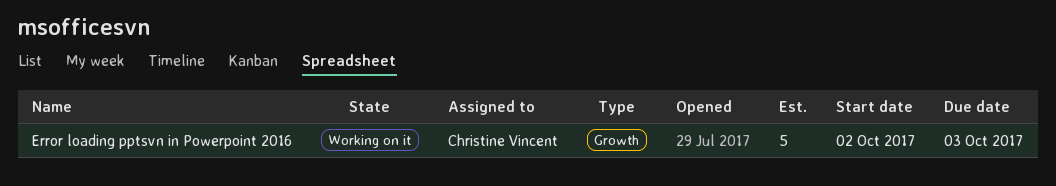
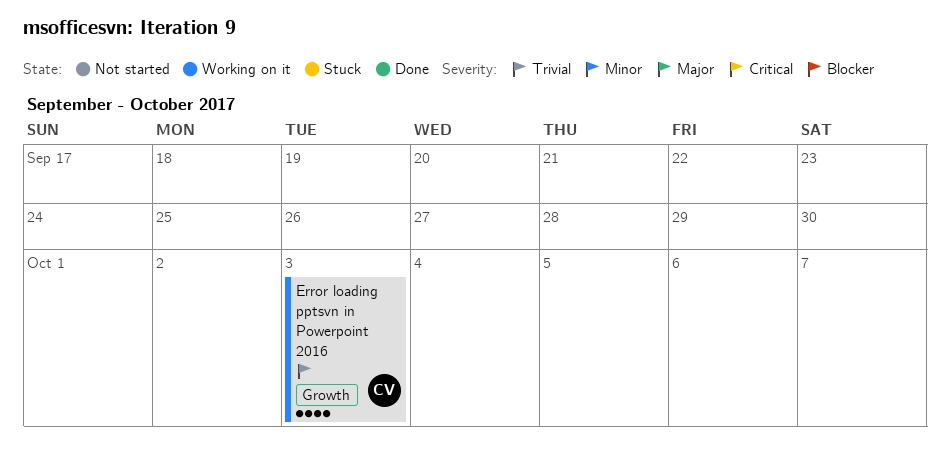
Error loading pptsvn in Powerpoint 2016, estimate: 5 -> 4

